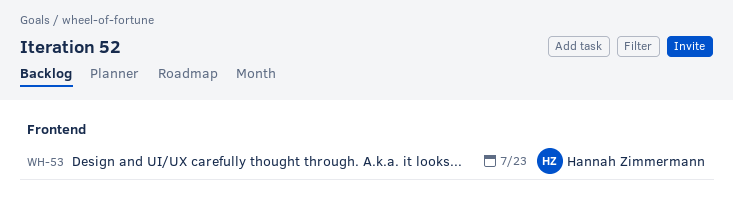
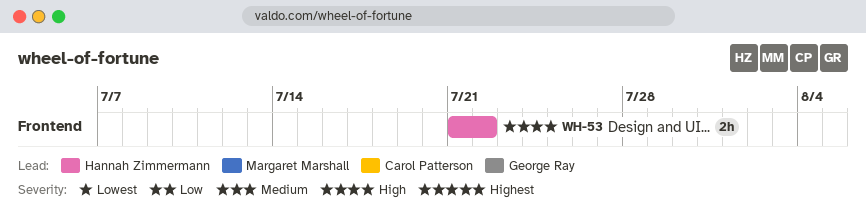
WH-53, due: Jul 23 -> Jul 22

